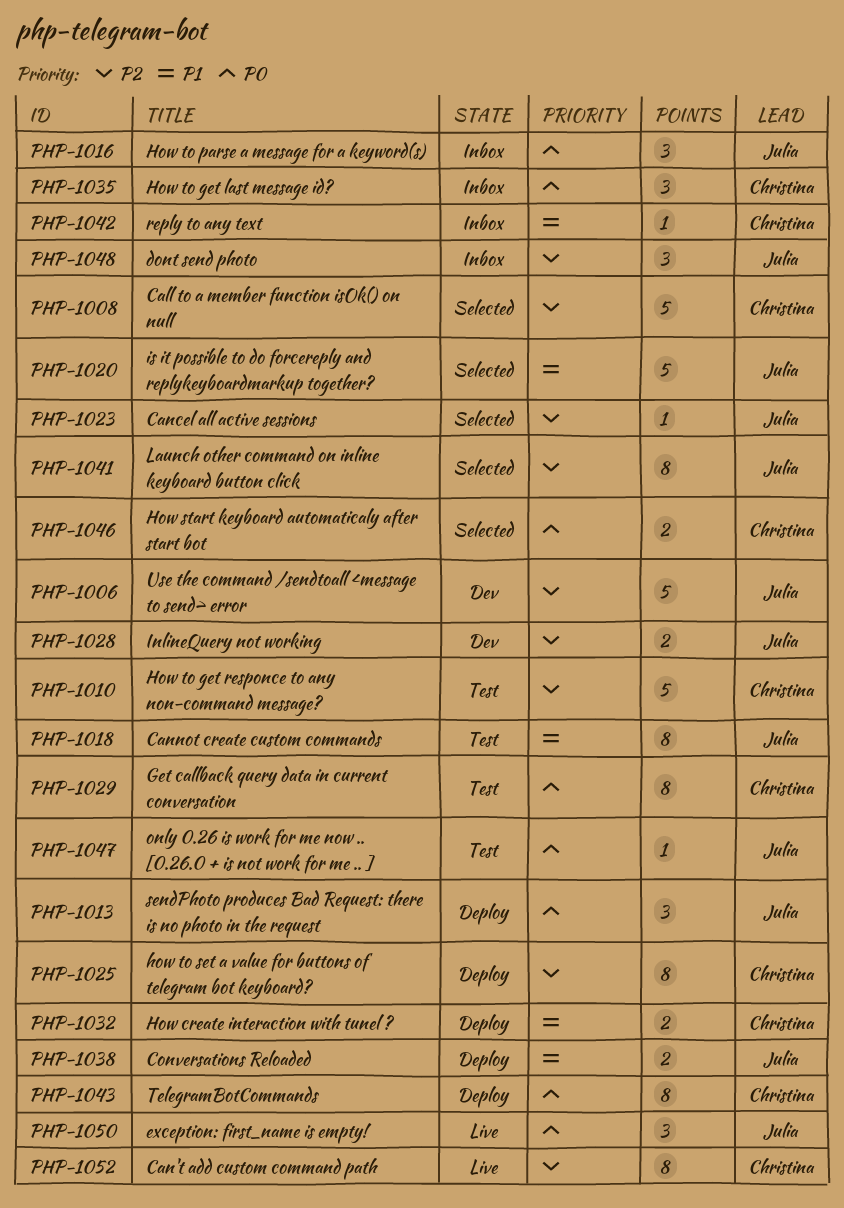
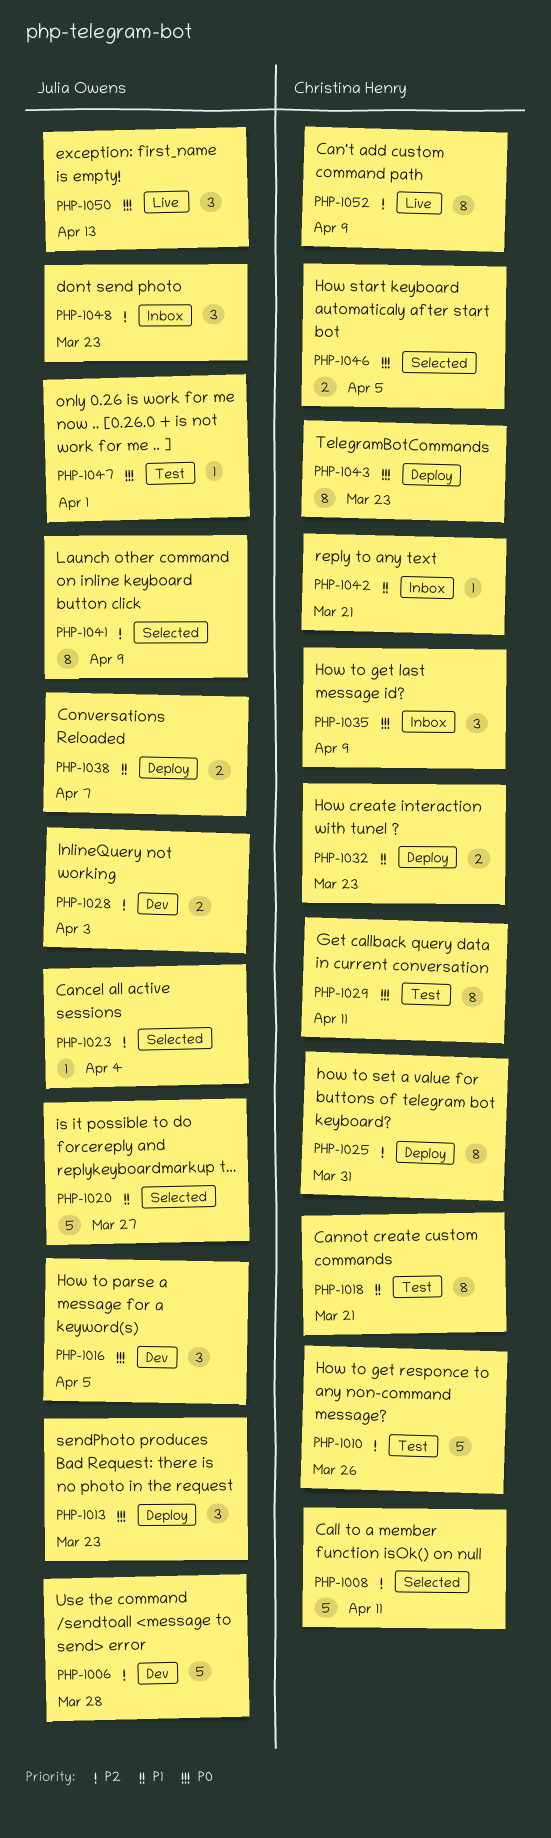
PHP-1016, status: Inbox -> Dev
PHP-1018, owner: Julia Owens -> Christina Henry

